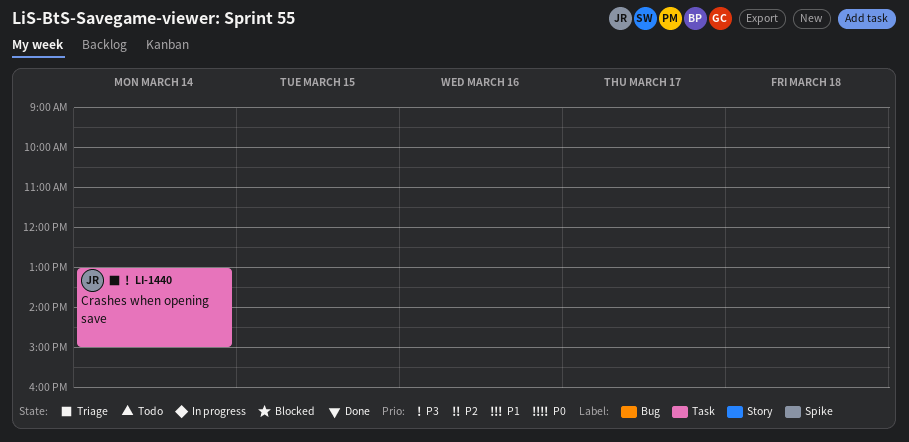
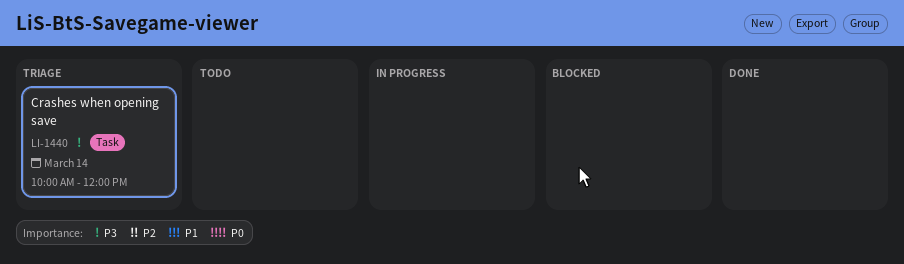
LI-1440, begins: 13:00 -> 10:00
LI-1440, ends: 15:00 -> 12:00

